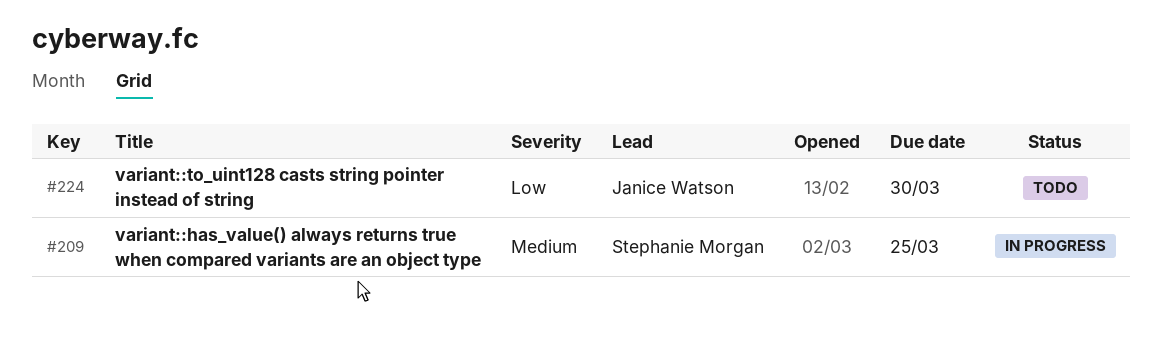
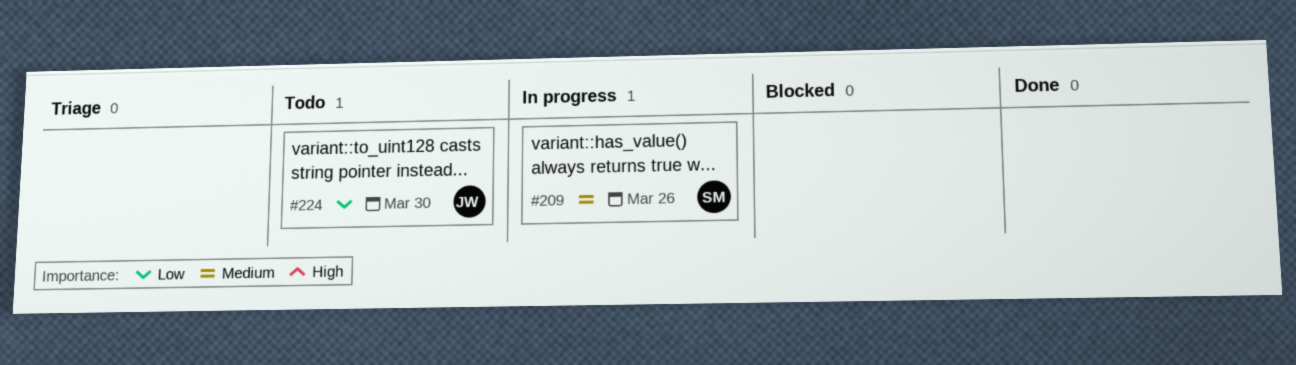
#209, due: Mar 25 -> Mar 26

